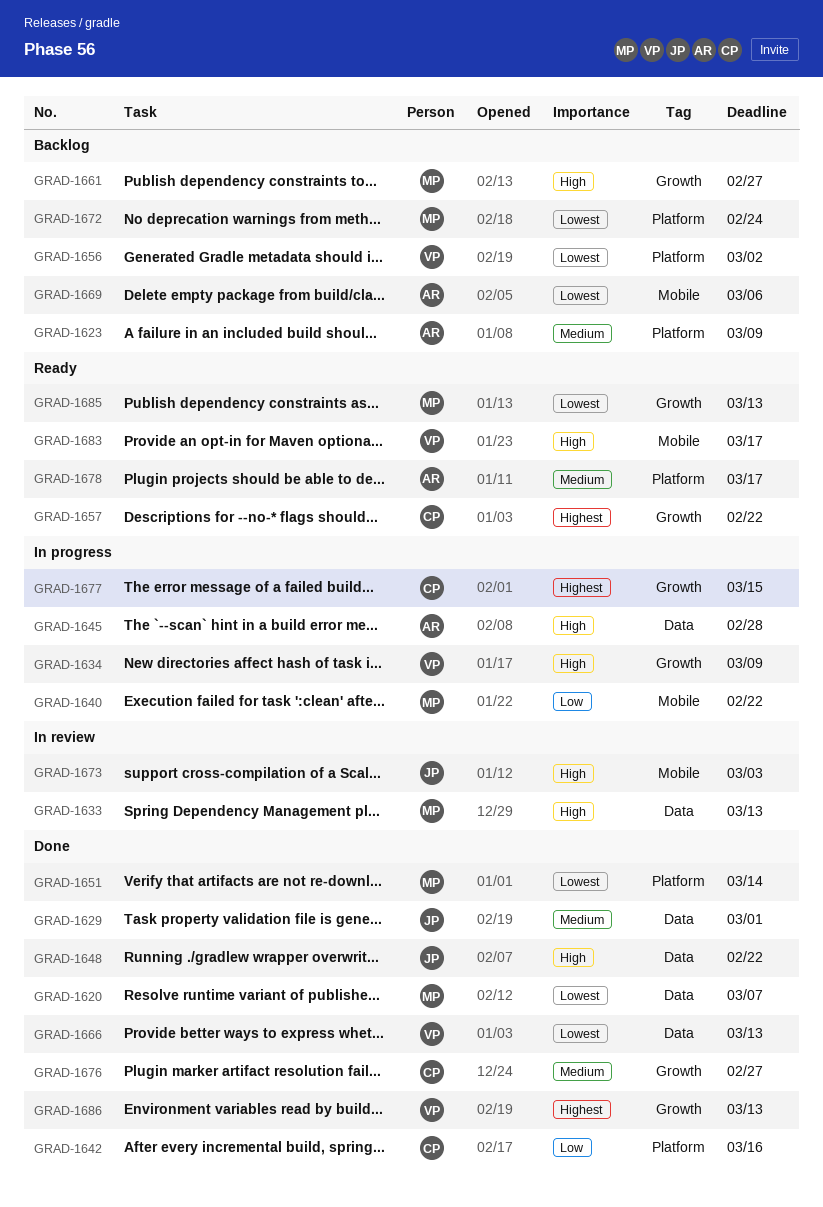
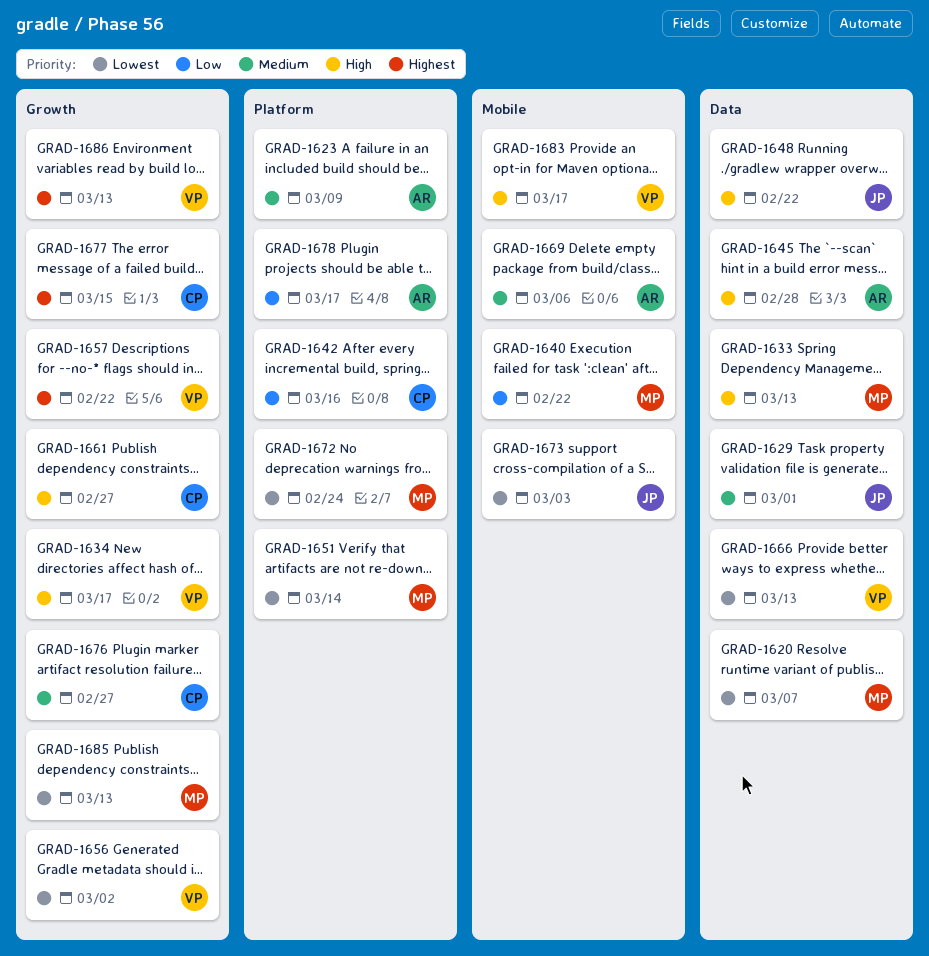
GRAD-1634, due: Mar 9 -> Mar 17
GRAD-1656, label: Platform -> Growth
GRAD-1657, owner: CP -> VP
GRAD-1661, owner: MP -> CP
GRAD-1669, priority: Lowest -> Medium
GRAD-1673, priority: High -> Lowest
GRAD-1678, priority: Medium -> Low

